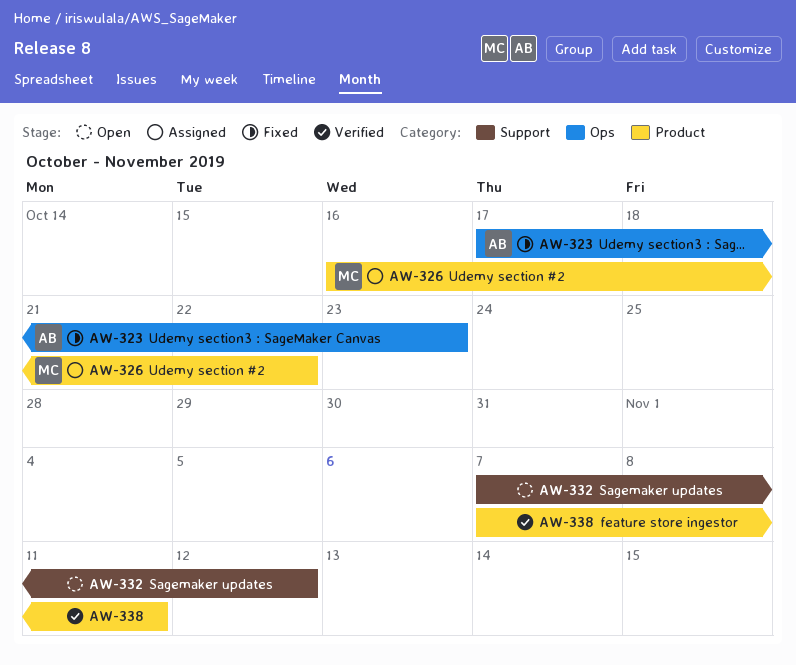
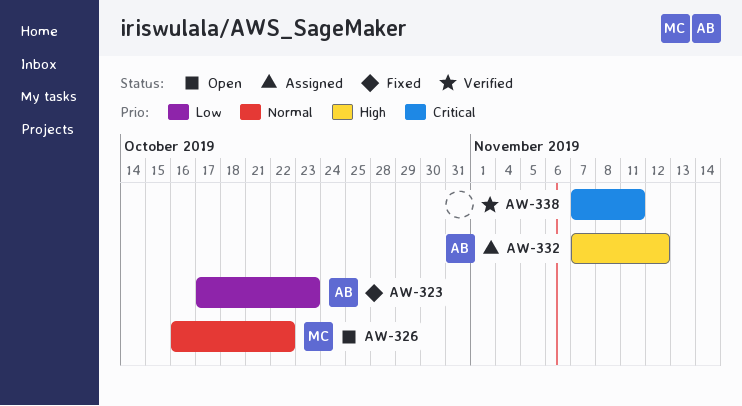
AW-326, status: Assigned -> Open
AW-332, status: Open -> Assigned
AW-332, owner: none -> AB

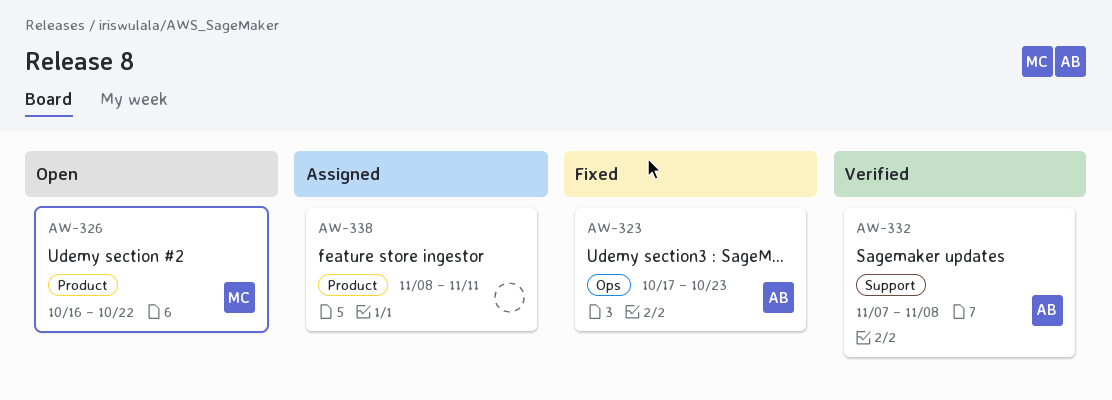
AW-332, status: Assigned -> Verified
AW-332, due: Nov 12 -> Nov 8
AW-338, status: Verified -> Assigned
AW-338, start: Nov 7 -> Nov 8

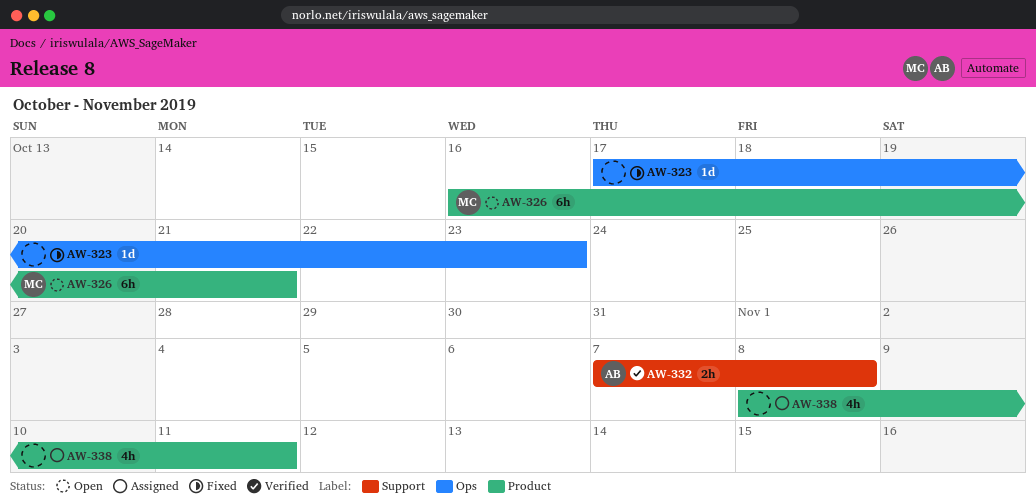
AW-323, owner: AB -> none
AW-326, due: Oct 22 -> Oct 21

